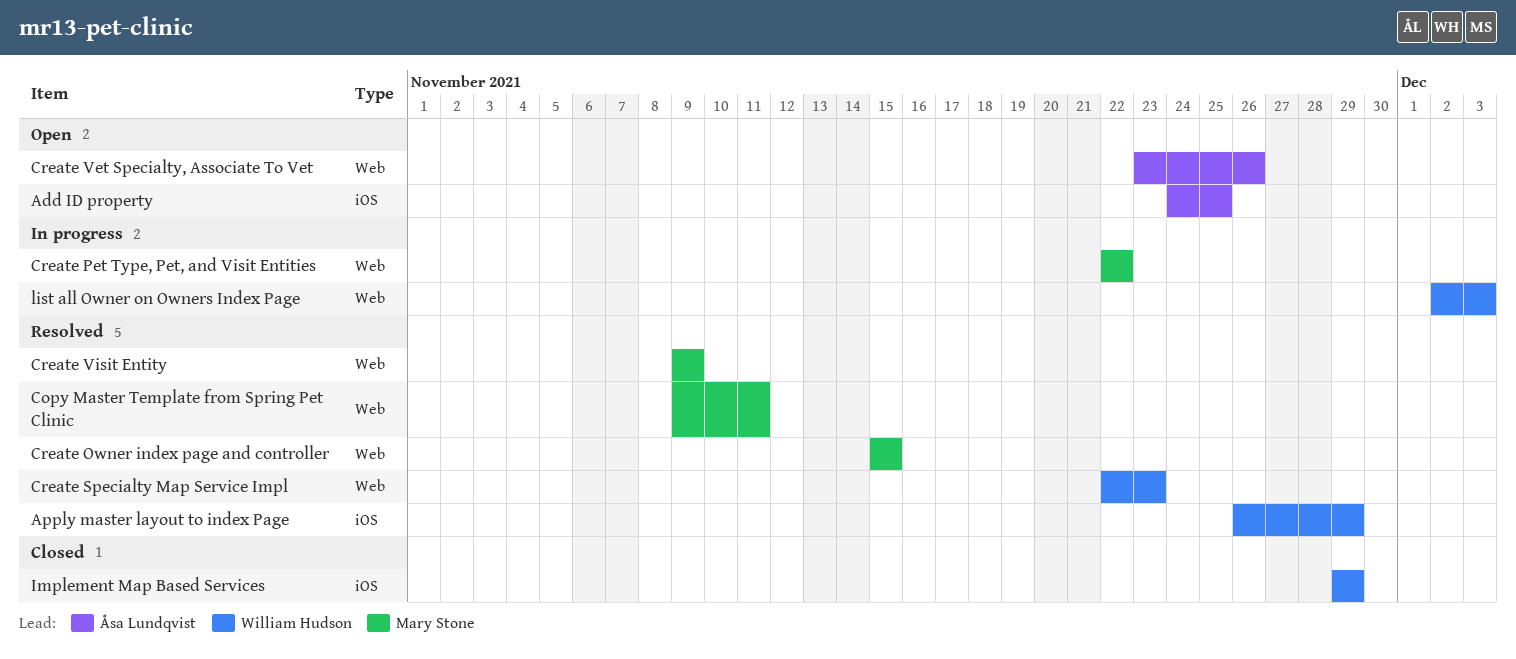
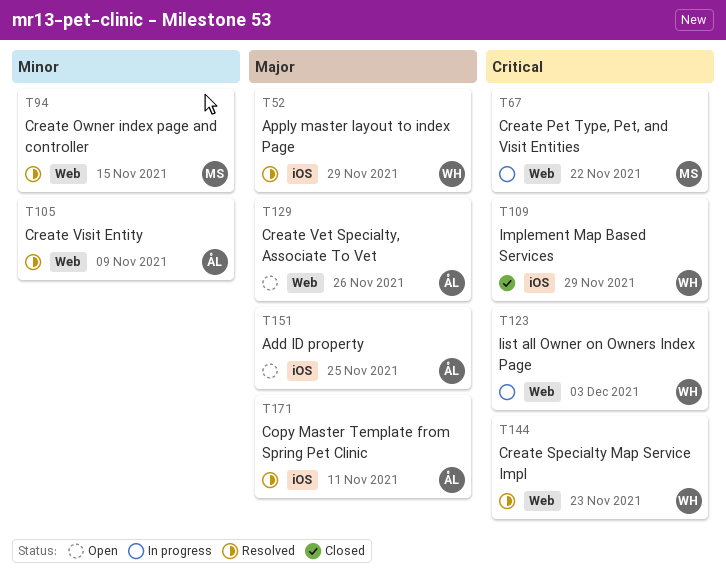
Copy Master Template from Spring Pet Clinic, owner: Mary Stone -> Åsa Lundqvist
Copy Master Template from Spring Pet Clinic, label: Web -> iOS
Create Visit Entity, owner: Mary Stone -> Åsa Lundqvist

